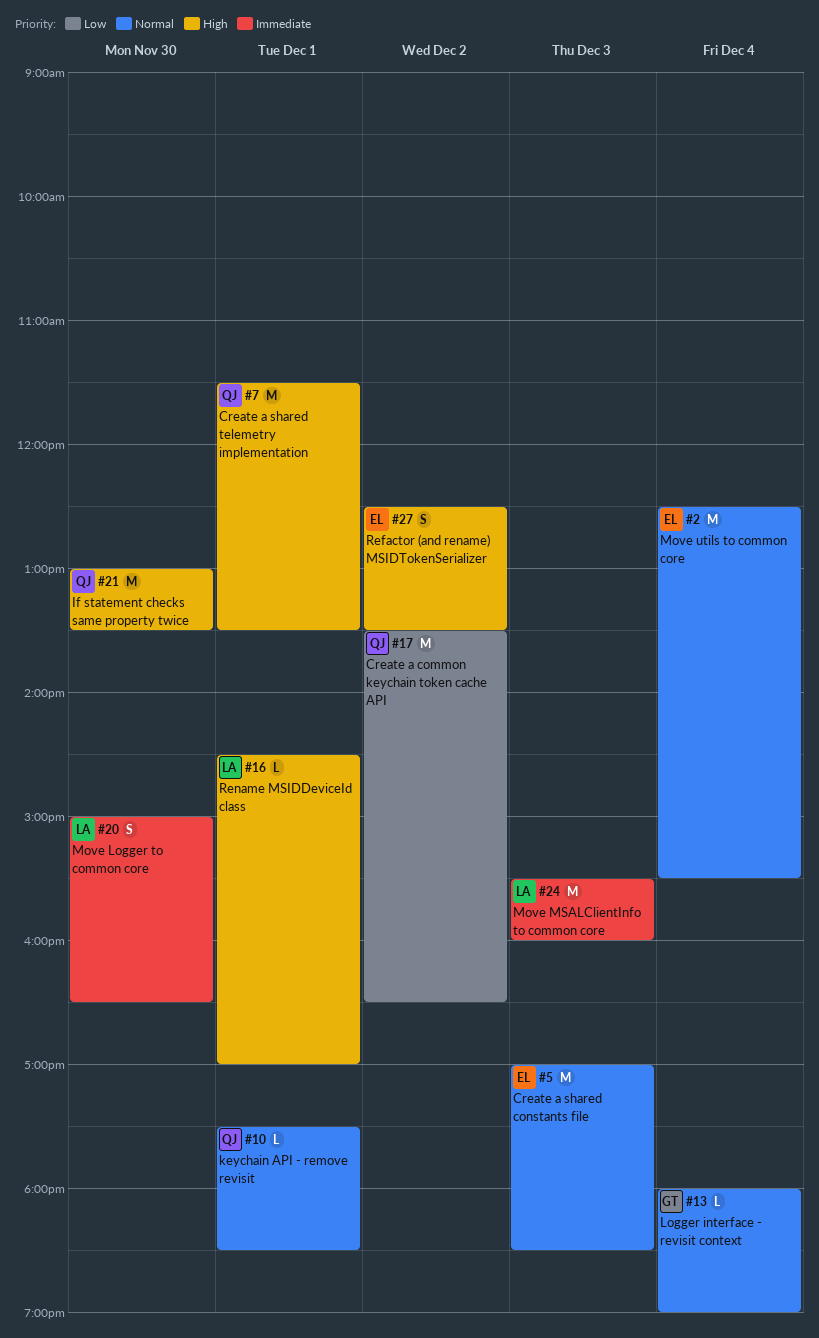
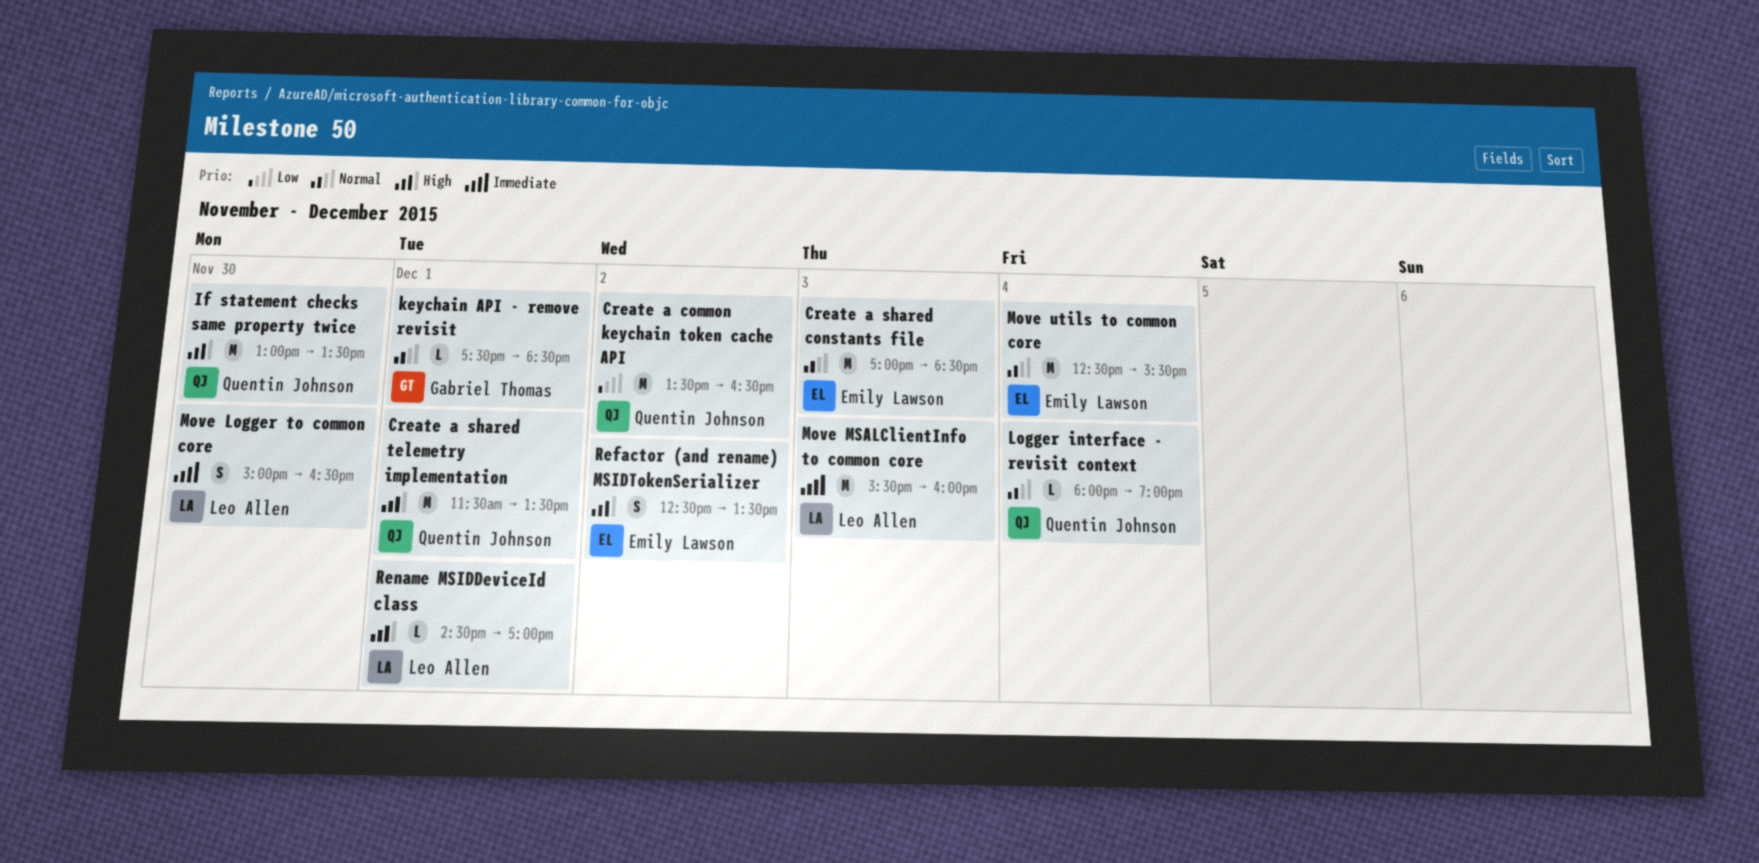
keychain API - remove revisit, owner: Quentin Johnson -> Gabriel Thomas
Logger interface - revisit context, owner: Gabriel Thomas -> Quentin Johnson

